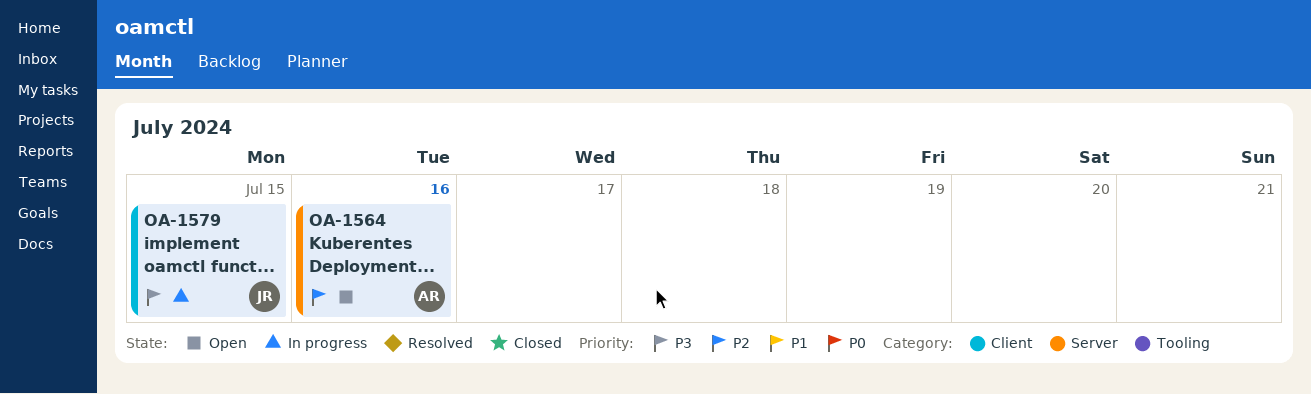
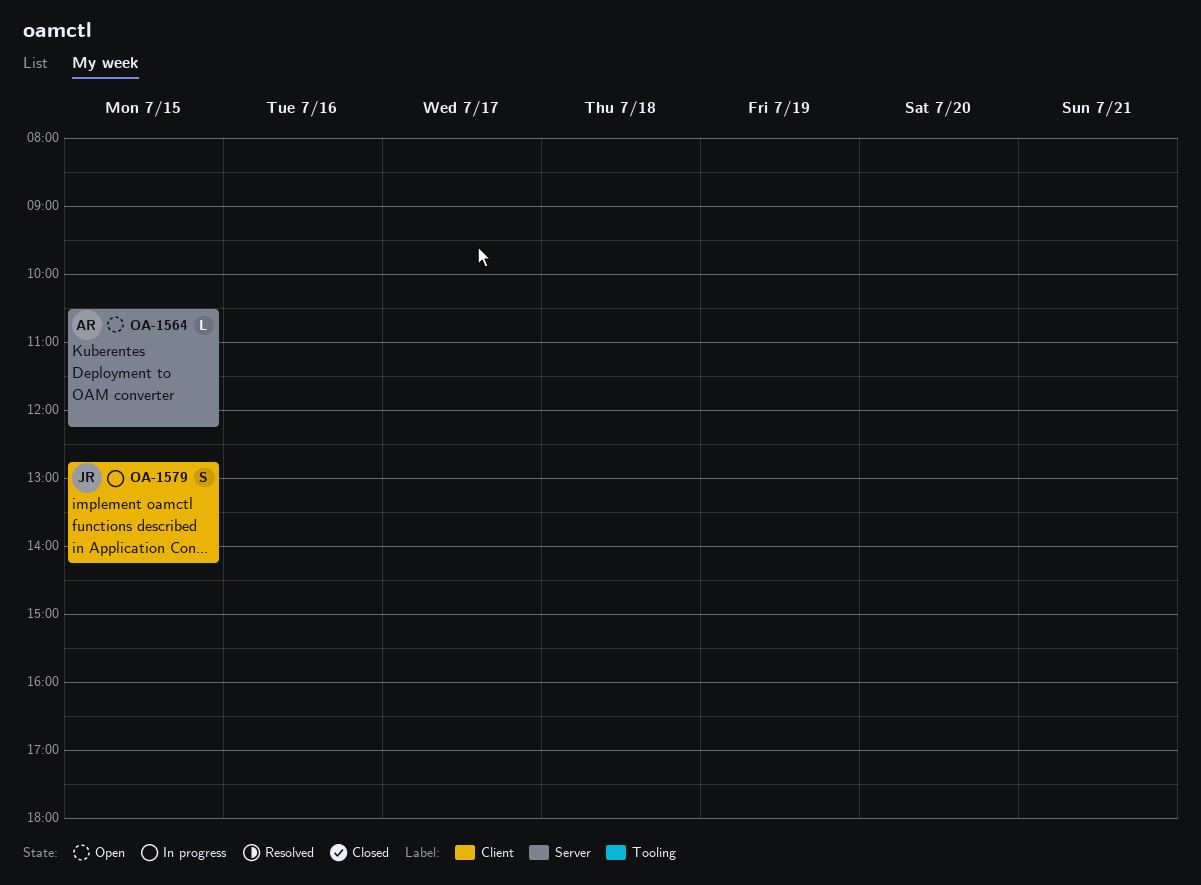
OA-1564, day: Jul 16 -> Jul 15

